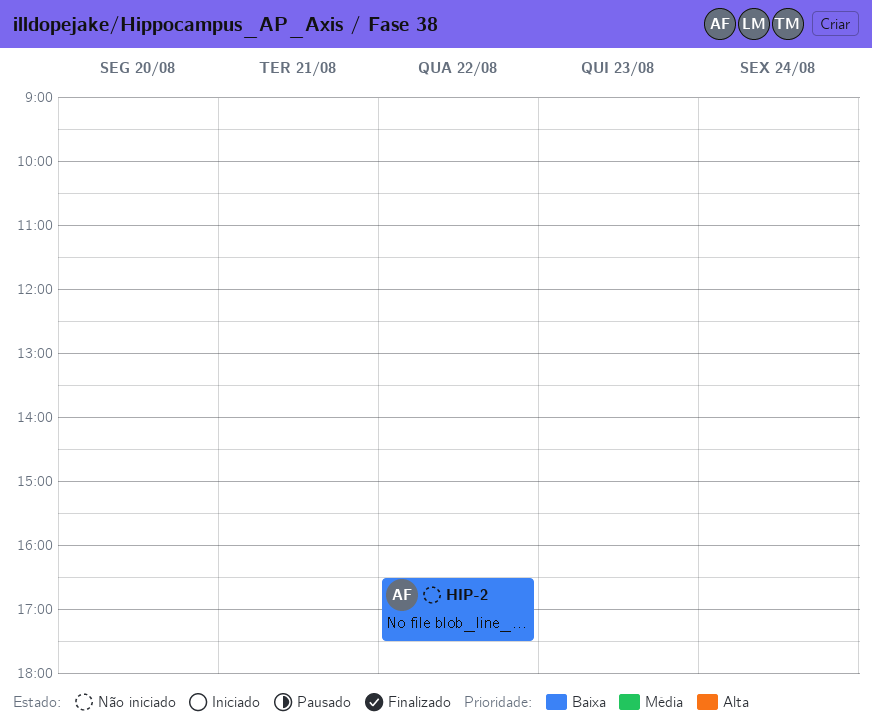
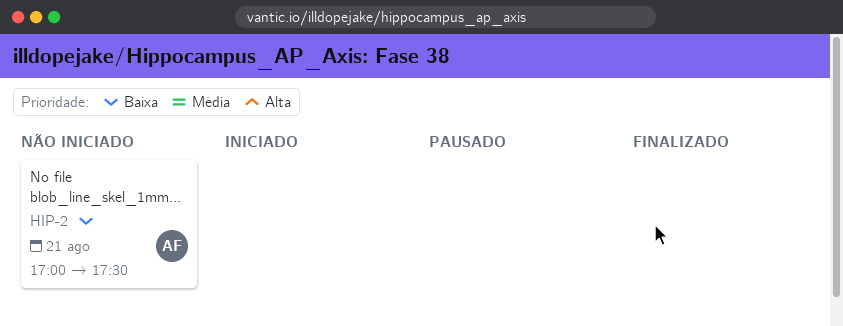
HIP-2, day: Aug 22 -> Aug 21
HIP-2, begins: 16:30 -> 17:00

